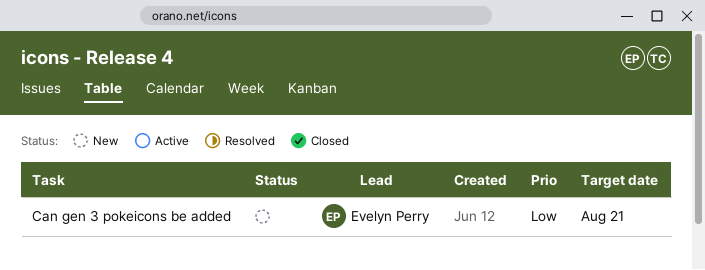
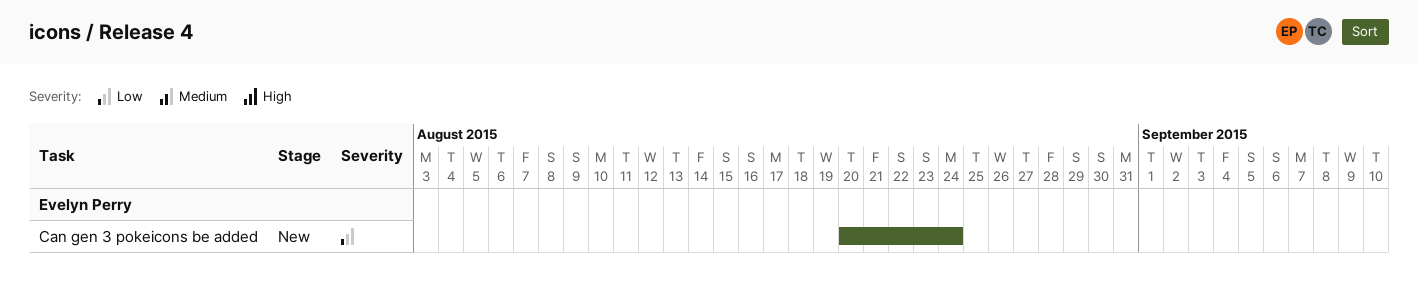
Can gen 3 pokeicons be added, due: Aug 21 -> Aug 24

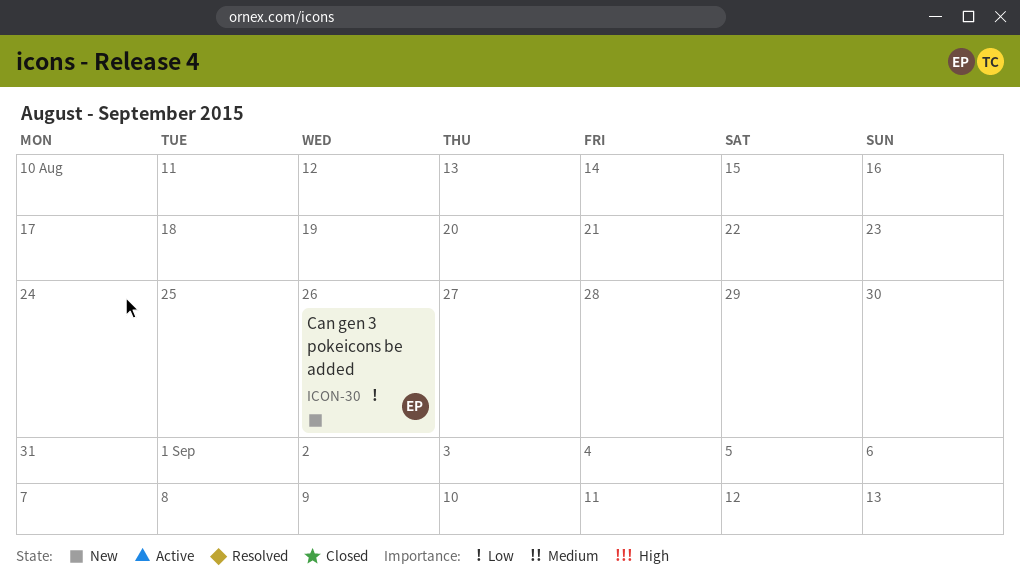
Can gen 3 pokeicons be added, due: Aug 24 -> Aug 26

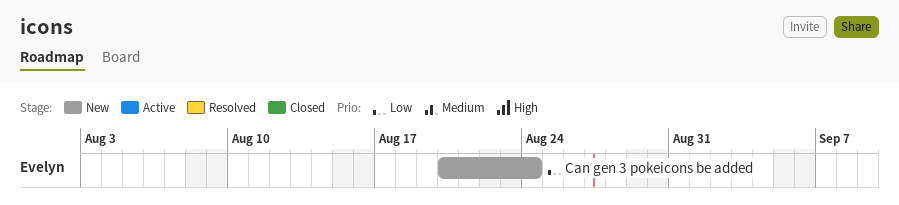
Can gen 3 pokeicons be added, due: Aug 26 -> Aug 24

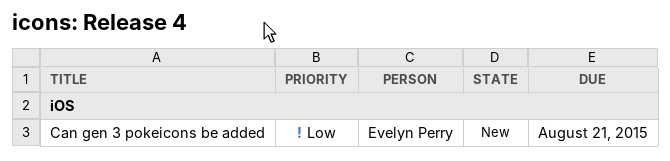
Can gen 3 pokeicons be added, due: Aug 24 -> Aug 21

